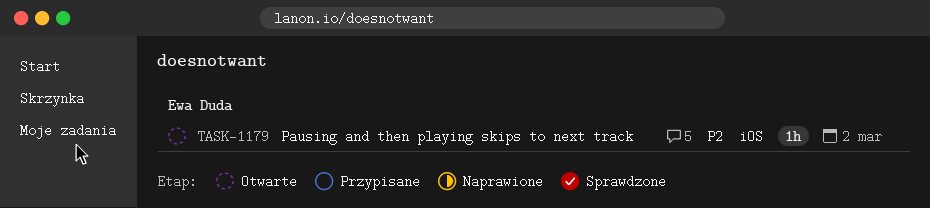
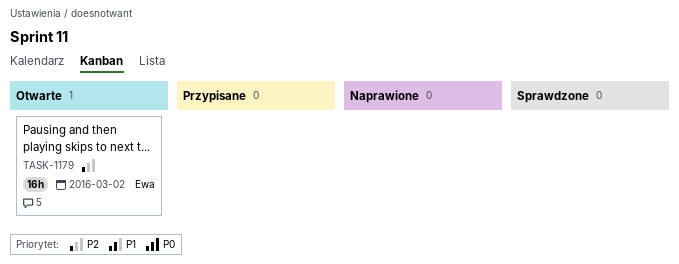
TASK-1179, estimate: 1h -> 16h

